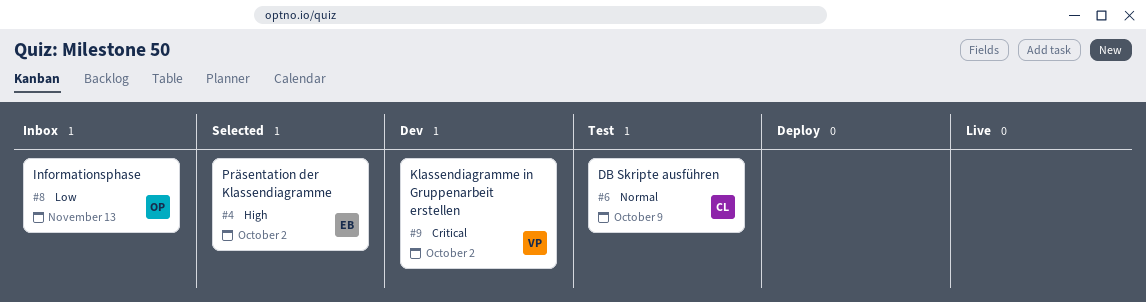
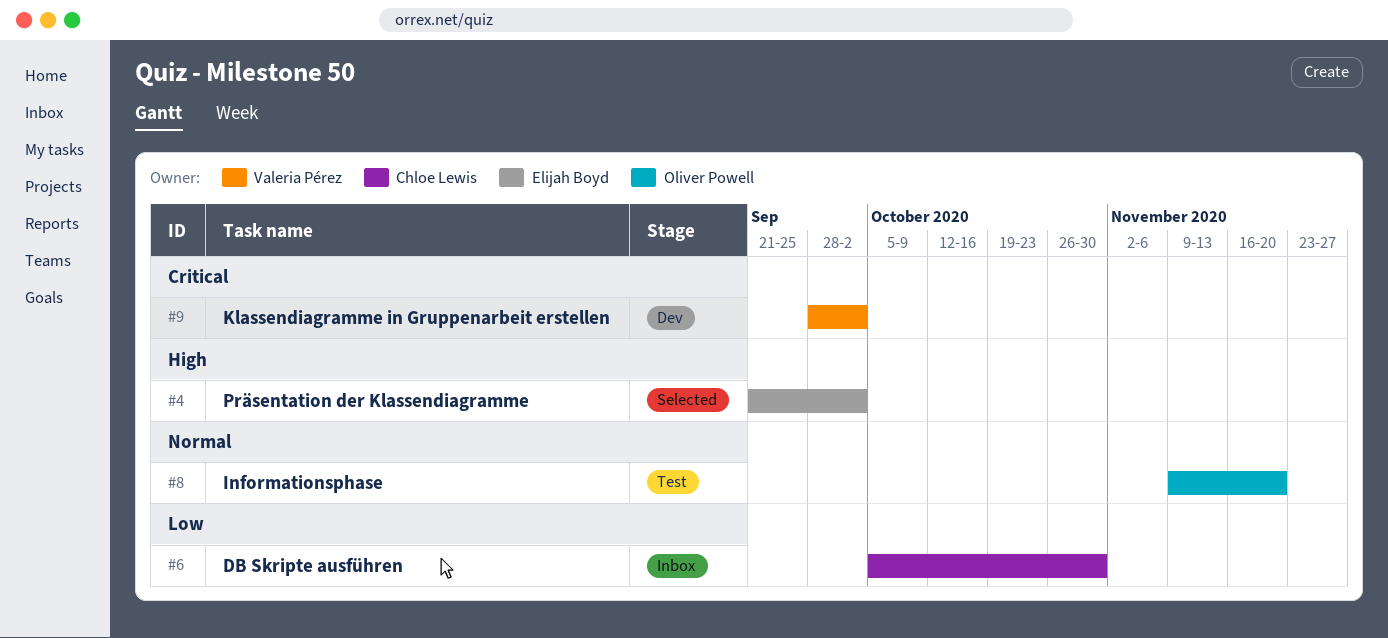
#6, status: Test -> Inbox
#6, priority: Normal -> Low
#6, due: Oct 9 -> Oct 30
#8, status: Inbox -> Test
#8, priority: Low -> Normal
#8, due: Nov 13 -> Nov 20

